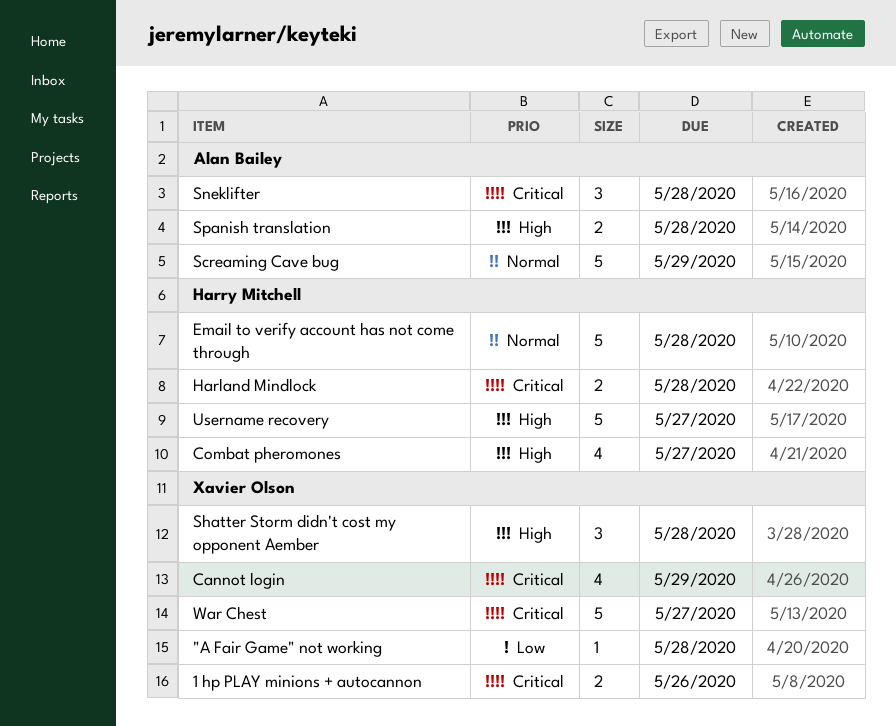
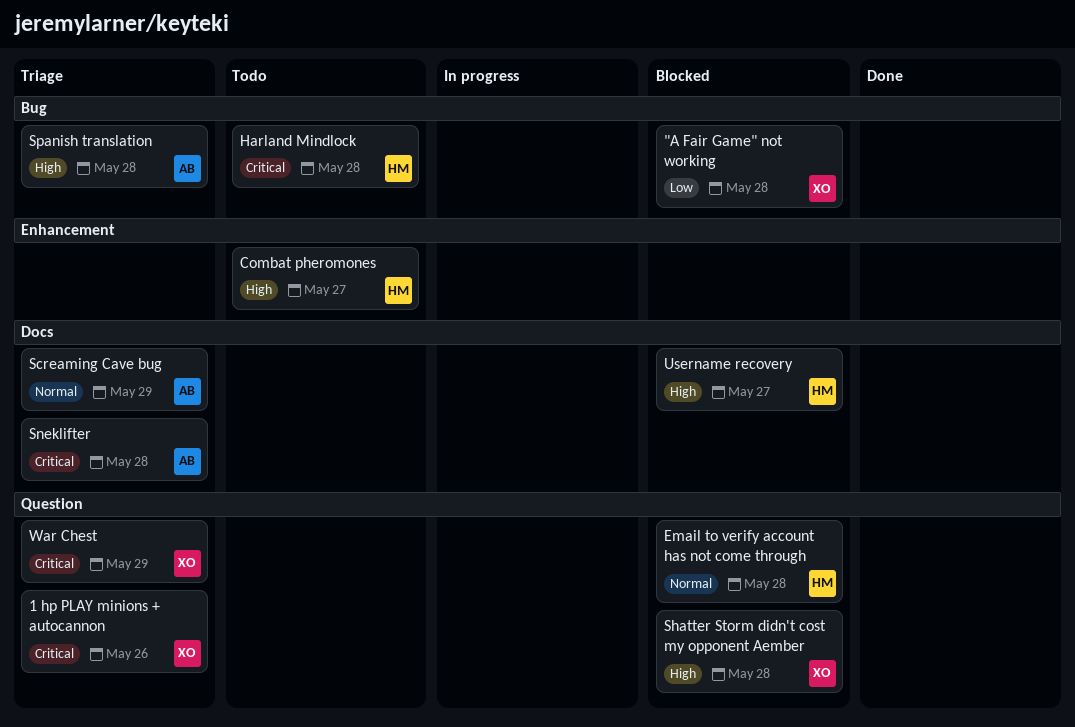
Cannot login: present -> none
War Chest, due: May 27 -> May 29

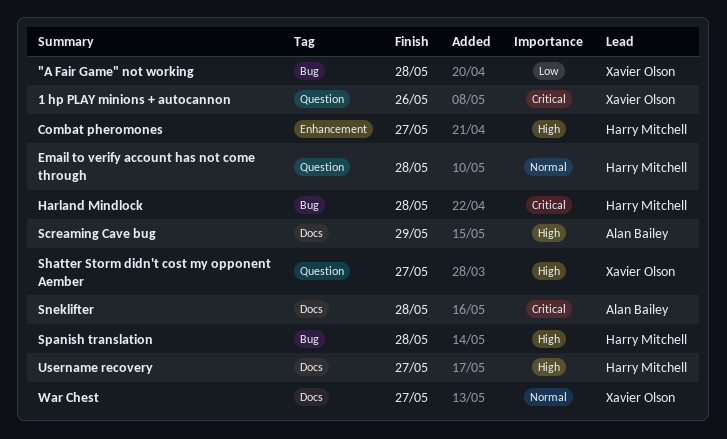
Screaming Cave bug, priority: Normal -> High
Shatter Storm didn't cost my opponent Aember, due: May 28 -> May 27
Spanish translation, owner: Alan Bailey -> Harry Mitchell
War Chest, priority: Critical -> Normal
War Chest, label: Question -> Docs
War Chest, due: May 29 -> May 27

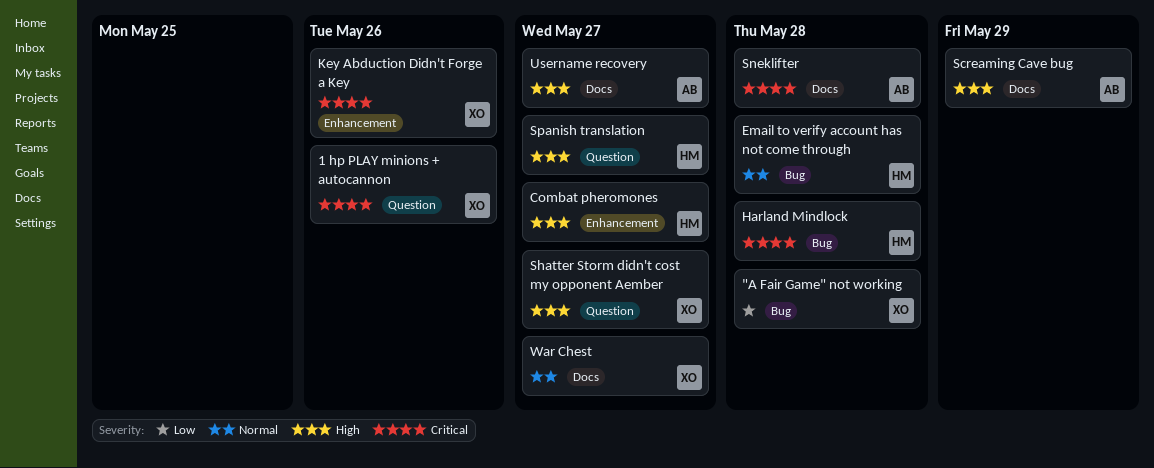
Email to verify account has not come through, label: Question -> Bug
Key Abduction Didn't Forge a Key: none -> present
Spanish translation, label: Bug -> Question
Spanish translation, due: May 28 -> May 27
Username recovery, owner: Harry Mitchell -> Alan Bailey

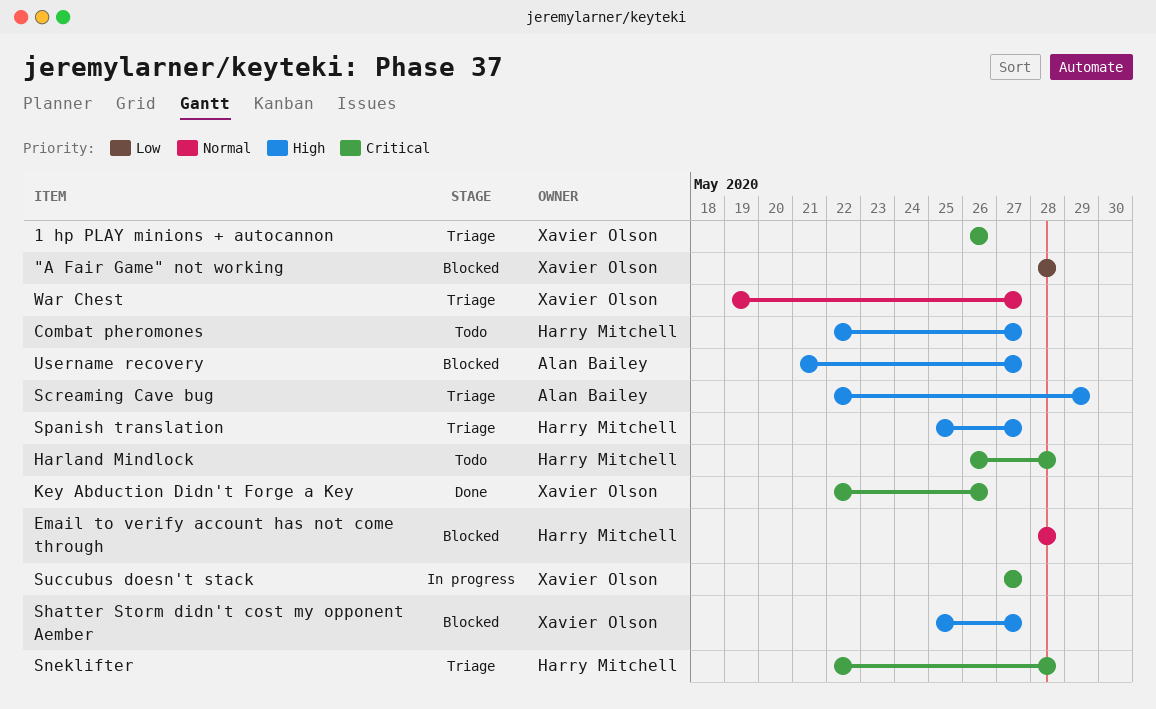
Sneklifter, owner: Alan Bailey -> Harry Mitchell
Succubus doesn't stack: none -> present

